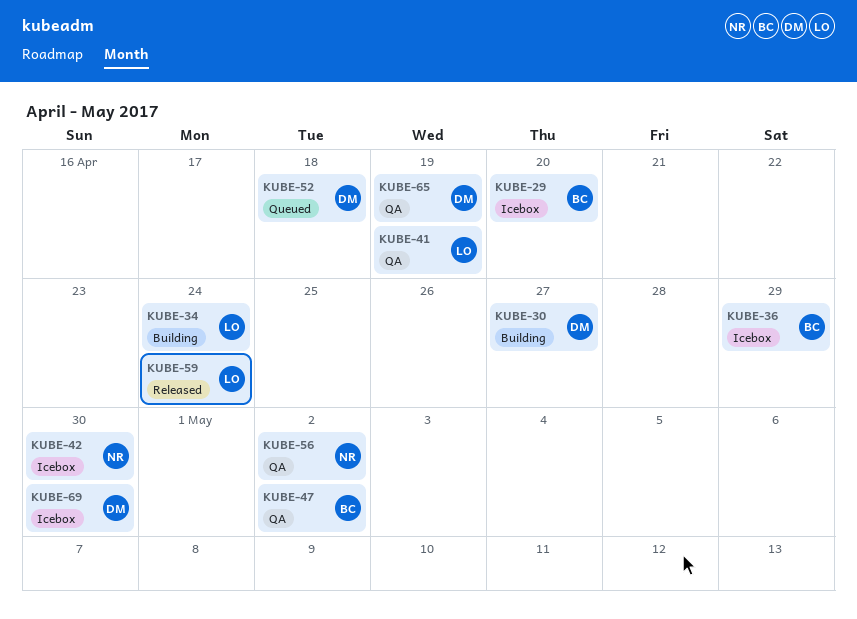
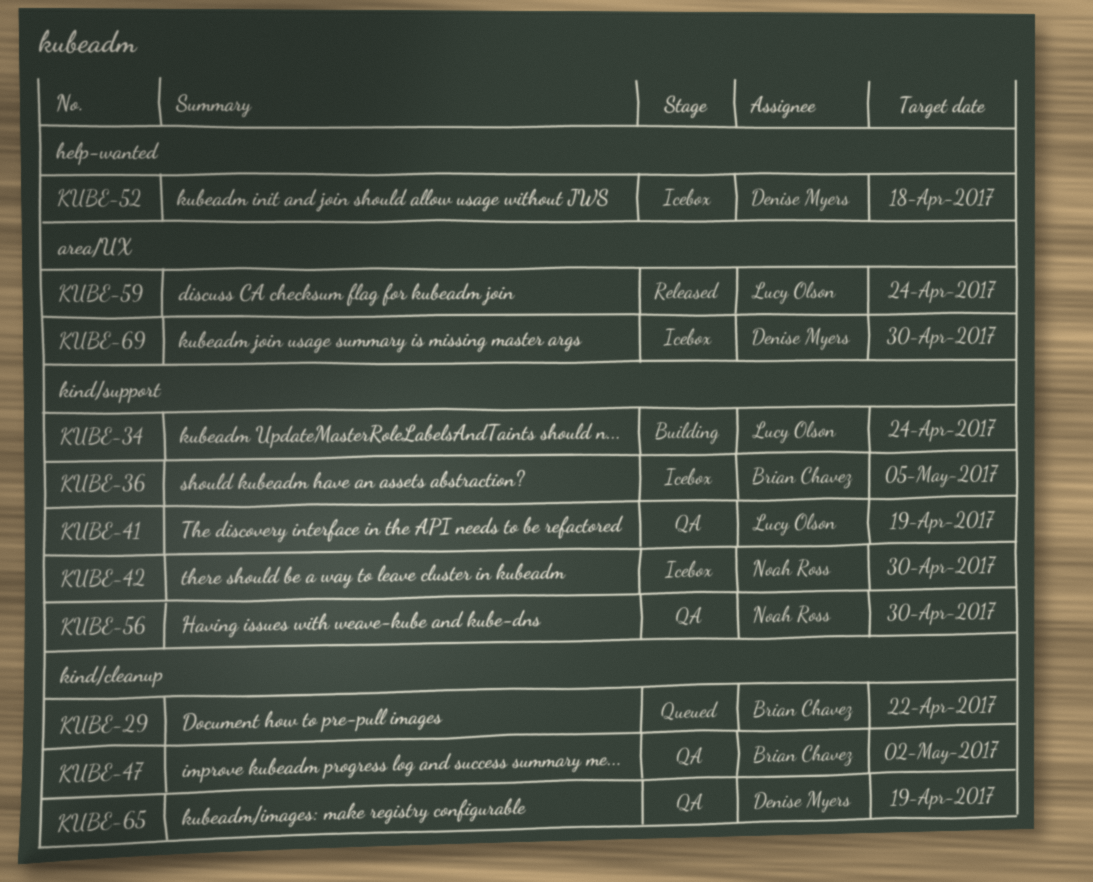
KUBE-29, status: Icebox -> Queued
KUBE-29, due: Apr 20 -> Apr 22
KUBE-30: present -> none
KUBE-36, due: Apr 29 -> May 5
KUBE-52, status: Queued -> Icebox
KUBE-56, due: May 2 -> Apr 30

